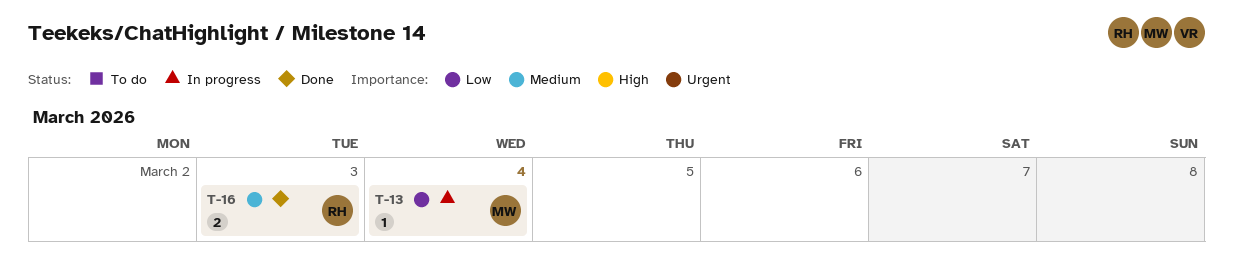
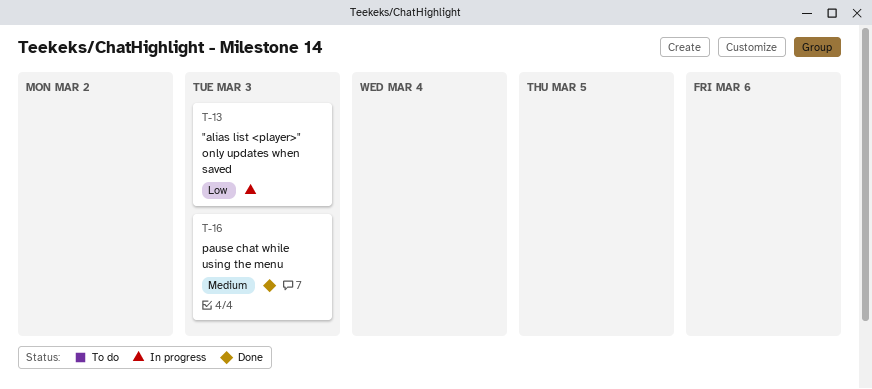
T-13, due: Mar 4 -> Mar 3

